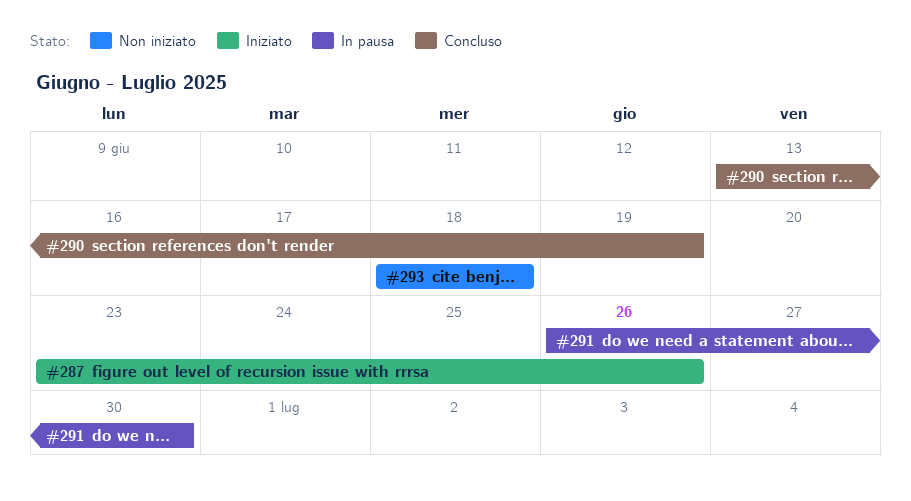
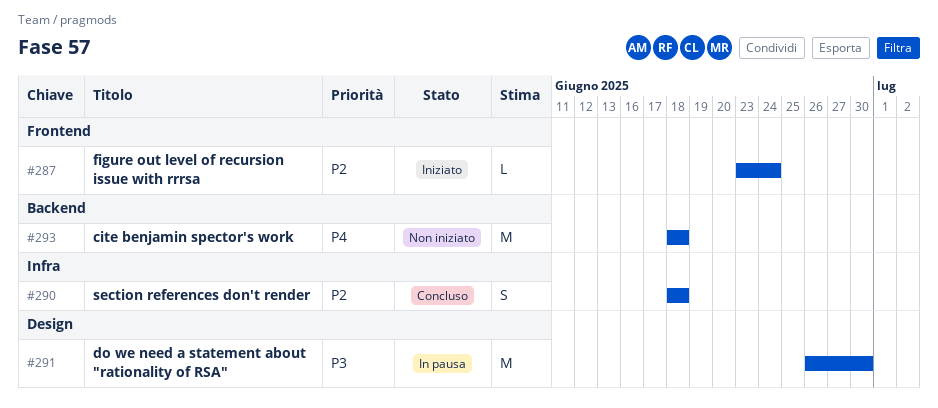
#287, due: Jun 26 -> Jun 24
#290, start: Jun 13 -> Jun 18
#290, due: Jun 19 -> Jun 18

